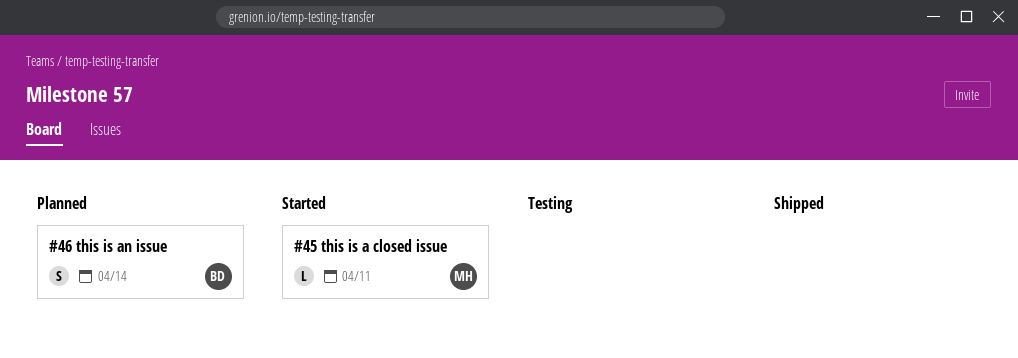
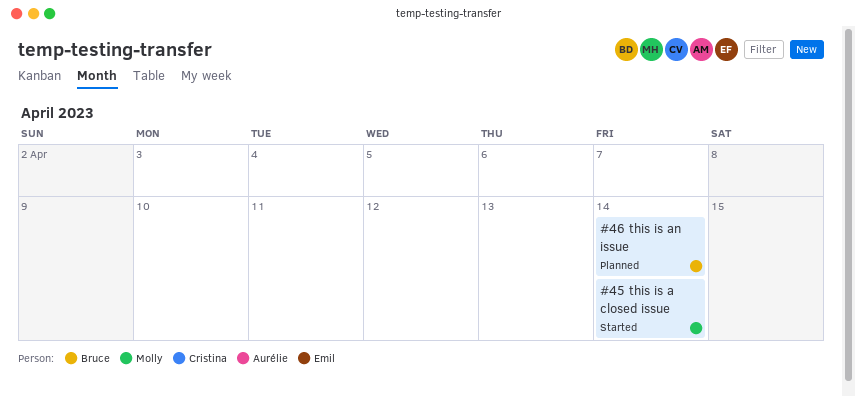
#45, due: Apr 11 -> Apr 14

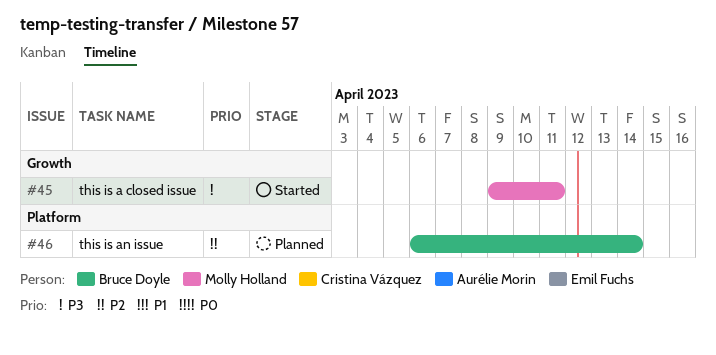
#45, due: Apr 14 -> Apr 11

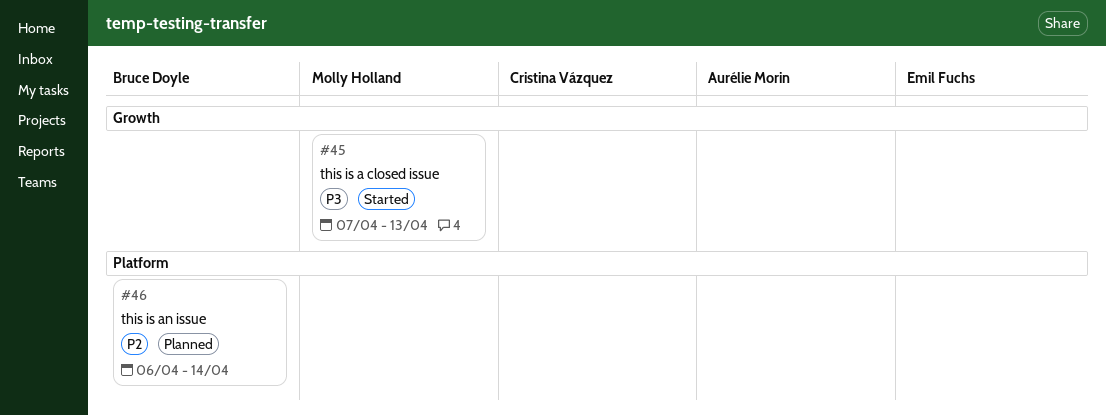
#45, start: Apr 9 -> Apr 7
#45, due: Apr 11 -> Apr 13

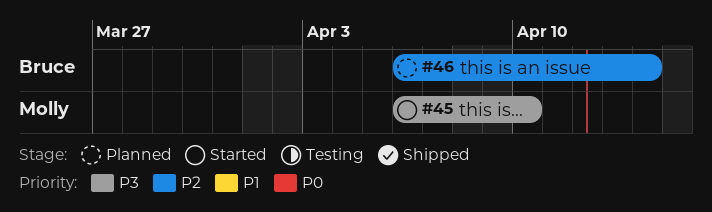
#45, start: Apr 7 -> Apr 6
#45, due: Apr 13 -> Apr 10

